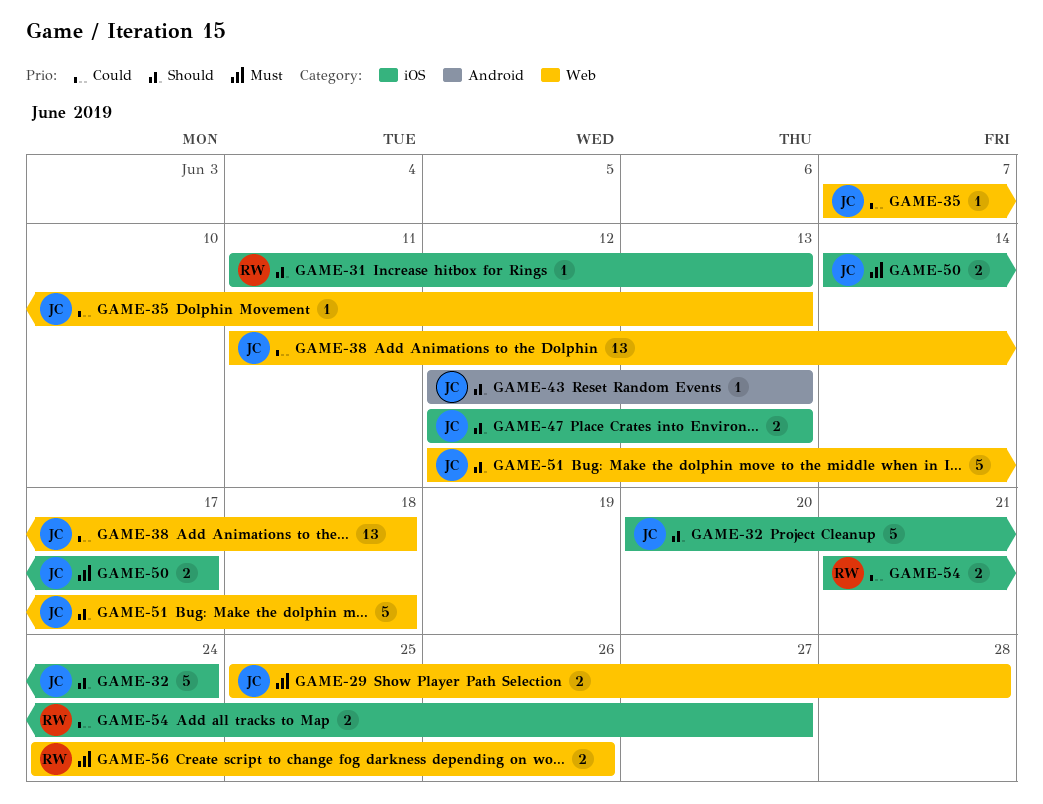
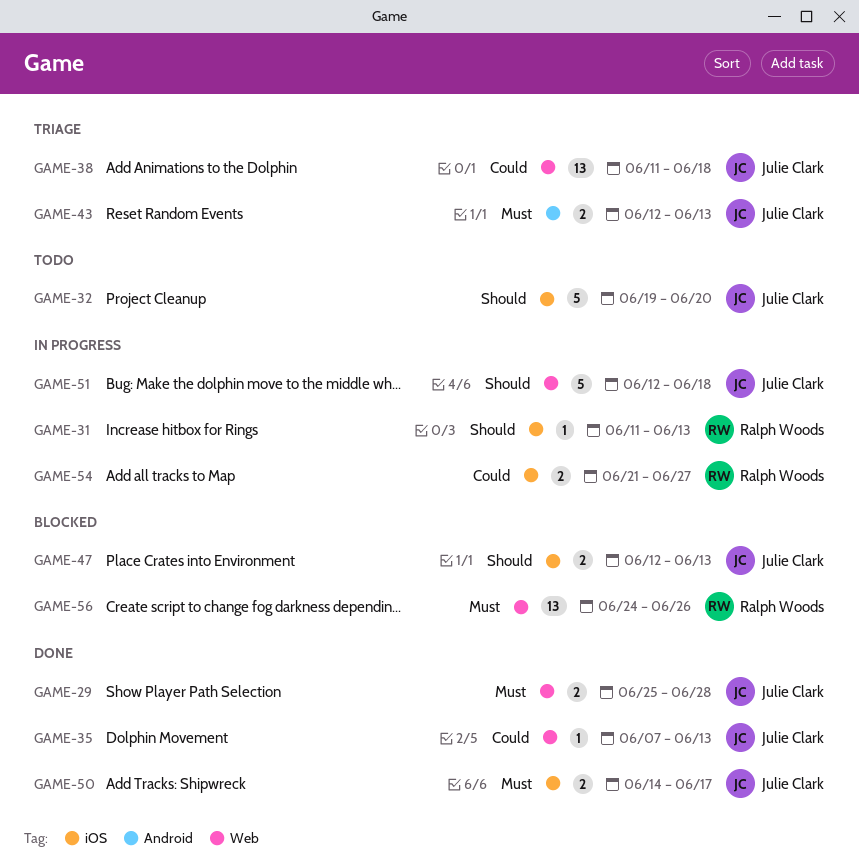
GAME-32, start: Jun 20 -> Jun 19
GAME-32, due: Jun 24 -> Jun 20
GAME-43, priority: Should -> Must
GAME-43, estimate: 1 -> 2
GAME-56, estimate: 2 -> 13

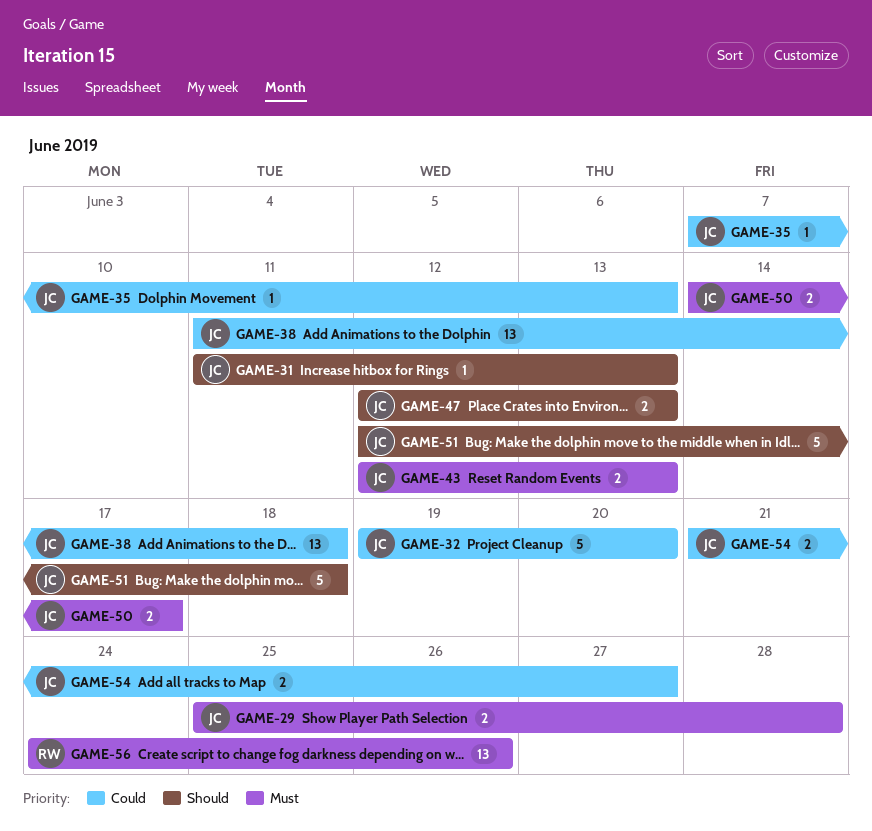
GAME-31, owner: Ralph Woods -> Julie Clark
GAME-32, priority: Should -> Could
GAME-54, owner: Ralph Woods -> Julie Clark

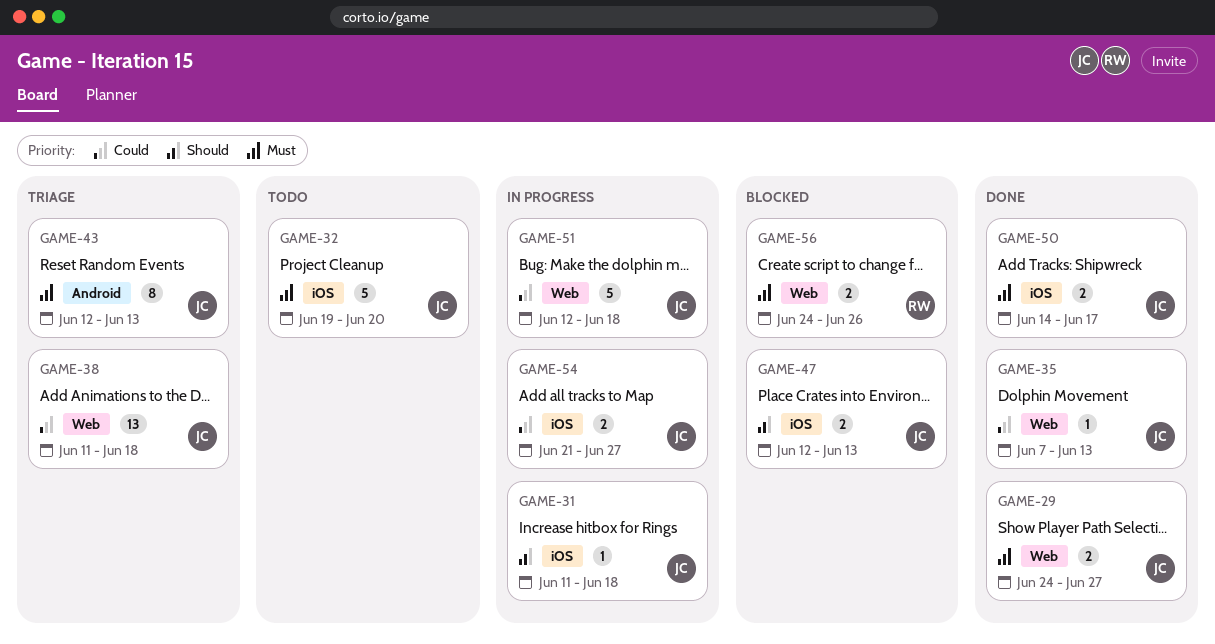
GAME-29, start: Jun 25 -> Jun 24
GAME-29, due: Jun 28 -> Jun 27
GAME-31, due: Jun 13 -> Jun 18
GAME-32, priority: Could -> Must
GAME-43, estimate: 2 -> 8
GAME-51, priority: Should -> Could
GAME-56, estimate: 13 -> 2

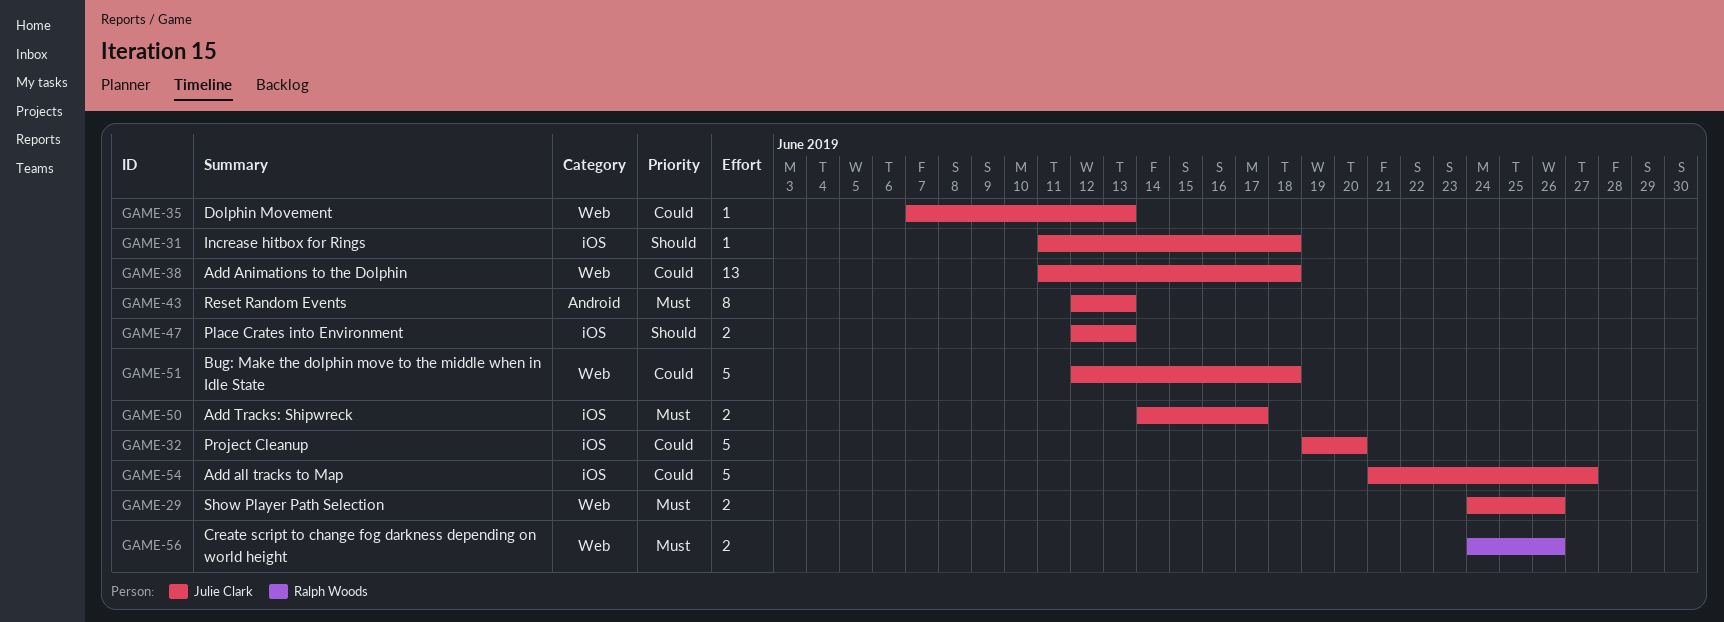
GAME-29, due: Jun 27 -> Jun 26
GAME-32, priority: Must -> Could
GAME-54, estimate: 2 -> 5

